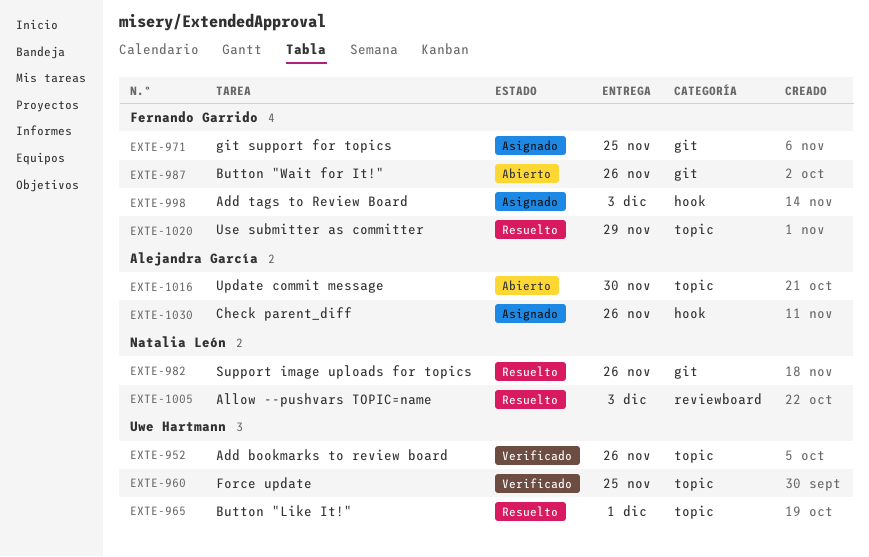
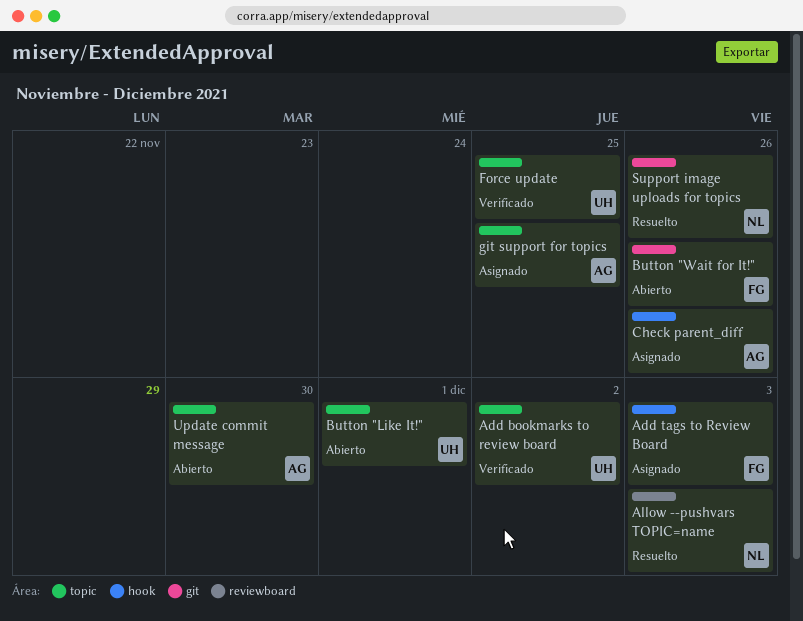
Add bookmarks to review board, due: Nov 26 -> Dec 2
Button "Like It!", status: Resuelto -> Abierto
git support for topics, owner: Fernando Garrido -> Alejandra García
git support for topics, label: git -> topic
Use submitter as committer: present -> none

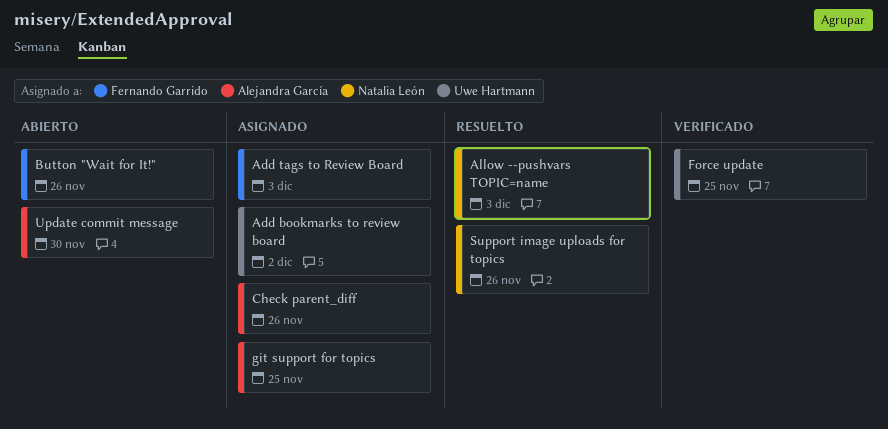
Add bookmarks to review board, status: Verificado -> Asignado
Button "Like It!": present -> none

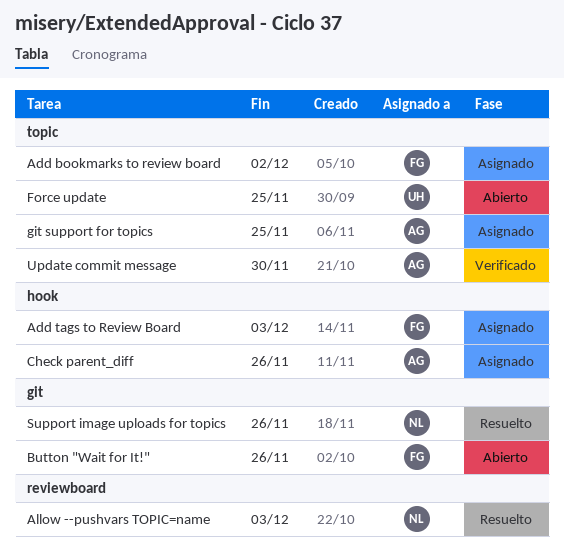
Add bookmarks to review board, owner: Uwe Hartmann -> Fernando Garrido
Force update, status: Verificado -> Abierto
Update commit message, status: Abierto -> Verificado

